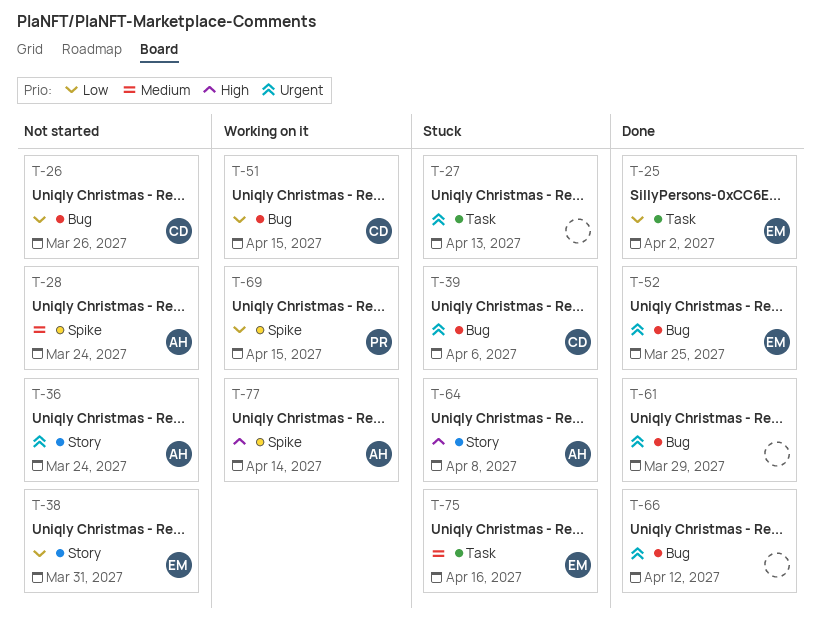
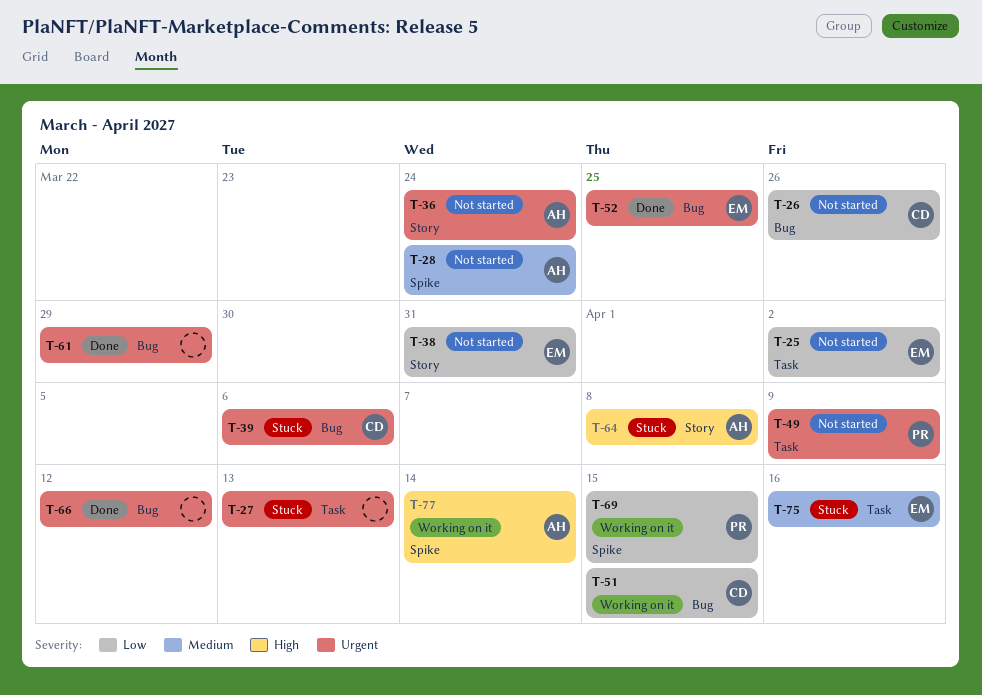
T-25, status: Done -> Not started
T-49: none -> present

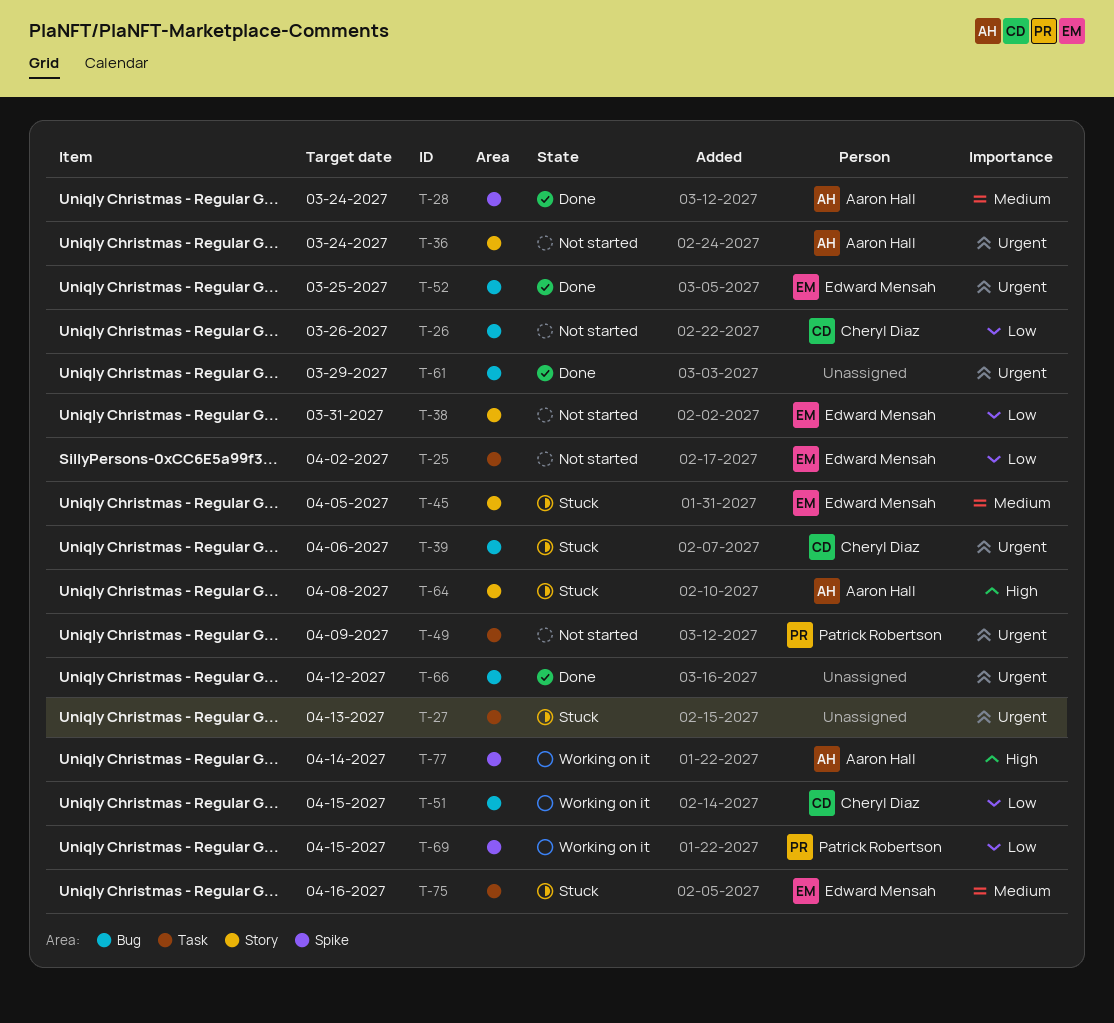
T-28, status: Not started -> Done
T-45: none -> present

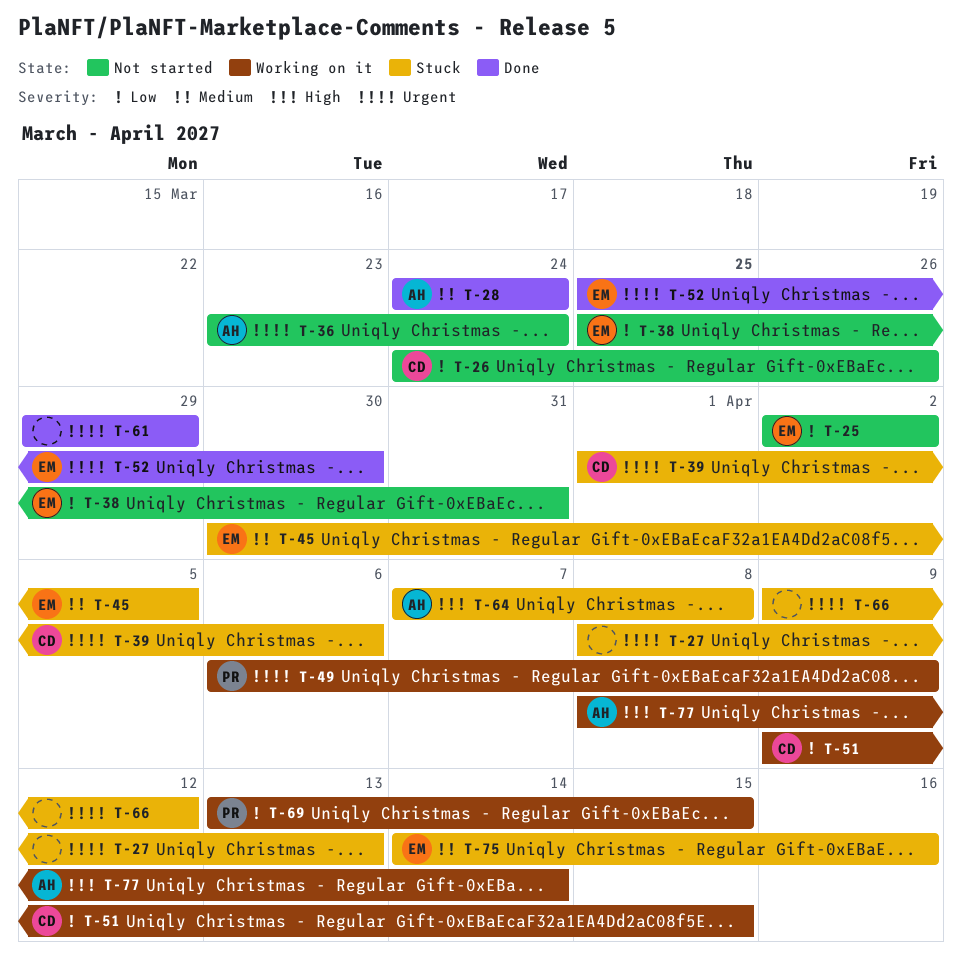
T-49, status: Not started -> Working on it
T-52, due: Mar 25 -> Mar 30
T-66, status: Done -> Stuck

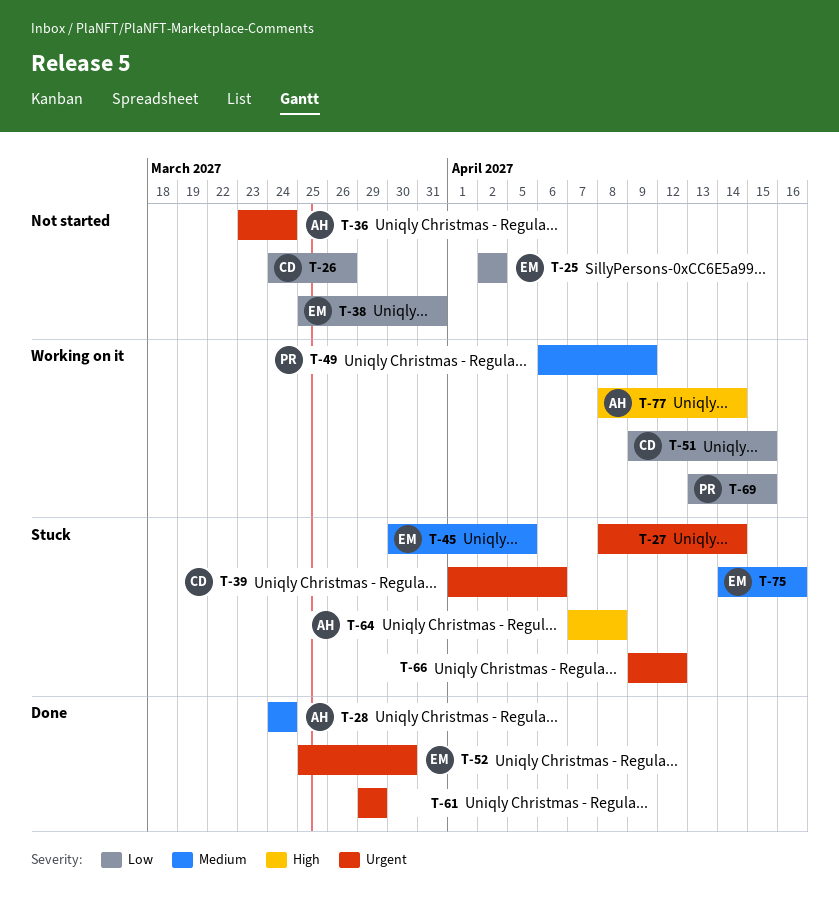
T-27, due: Apr 13 -> Apr 14
T-49, priority: Urgent -> Medium

